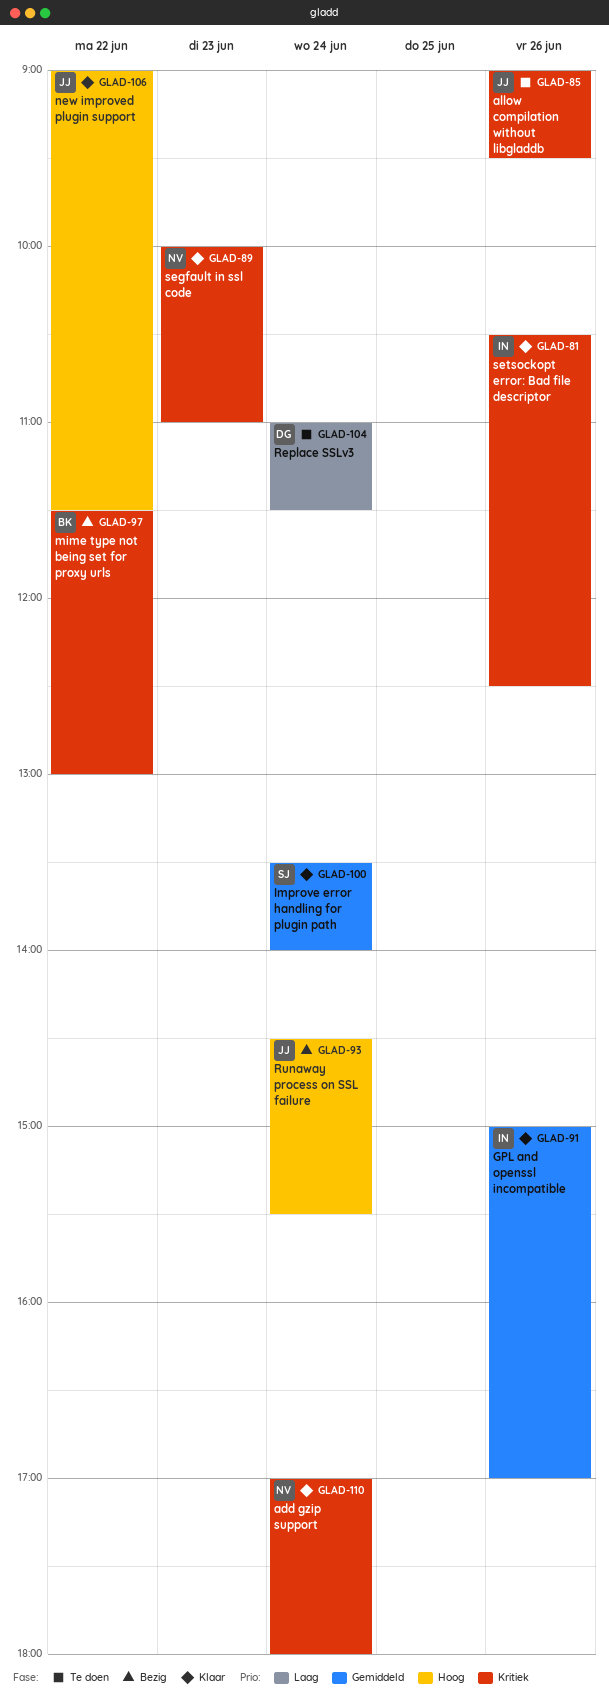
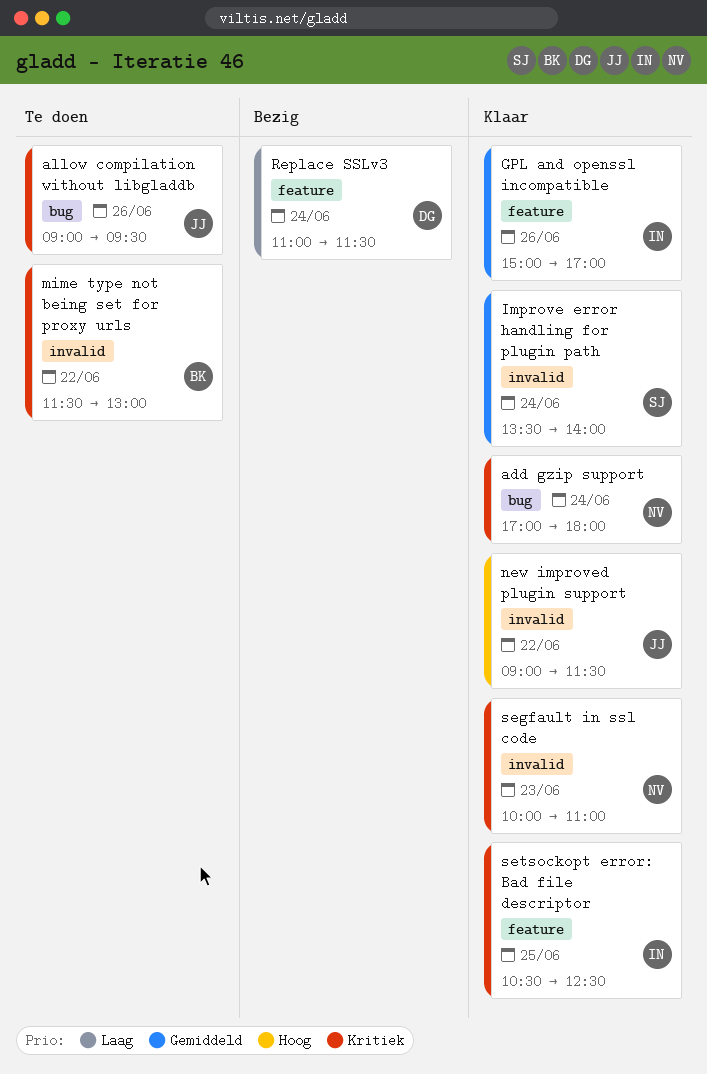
mime type not being set for proxy urls, status: Bezig -> Te doen
Replace SSLv3, status: Te doen -> Bezig
Runaway process on SSL failure: present -> none
setsockopt error: Bad file descriptor, day: Jun 26 -> Jun 25

